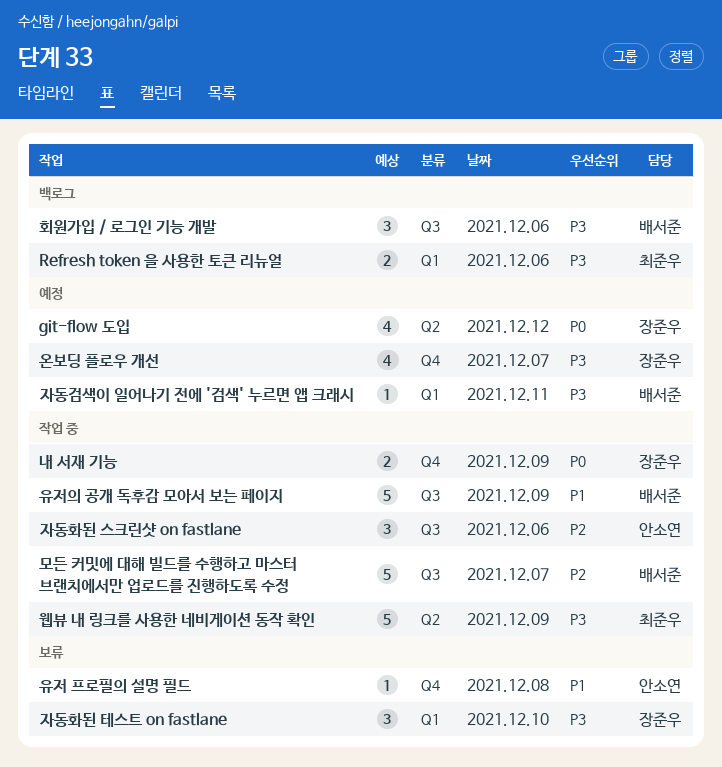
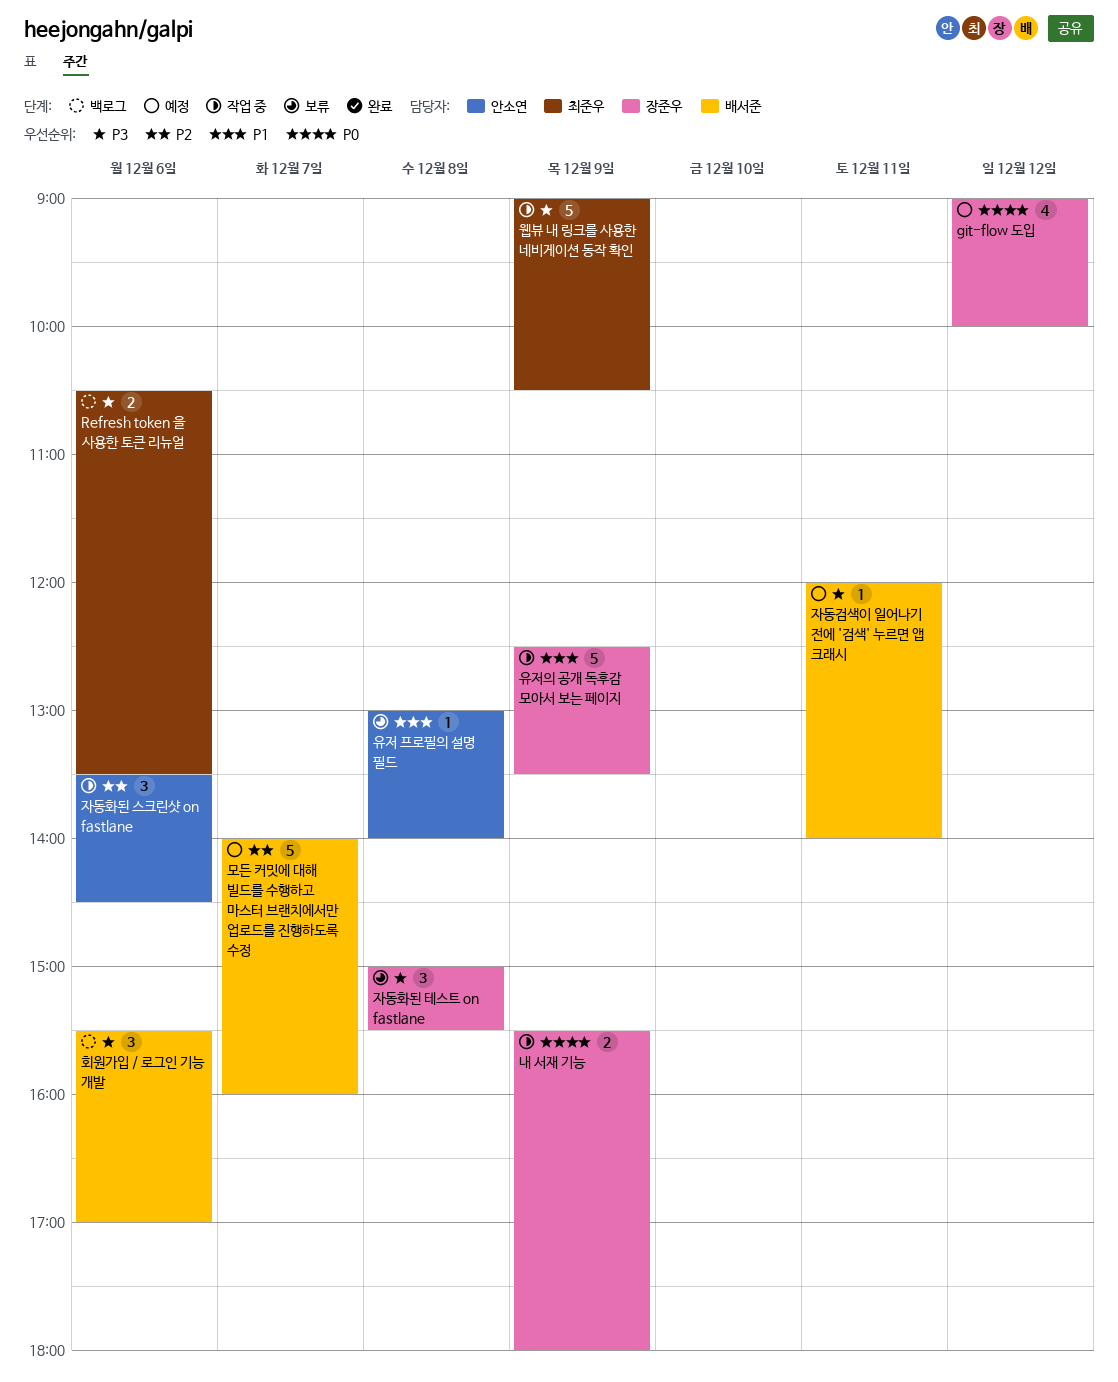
모든 커밋에 대해 빌드를 수행하고 마스터 브랜치에서만 업로드를 진행하도록 수정, status: 작업 중 -> 예정
온보딩 플로우 개선: present -> none
유저의 공개 독후감 모아서 보는 페이지, owner: 배서준 -> 장준우
자동화된 테스트 on fastlane, day: Dec 10 -> Dec 8

